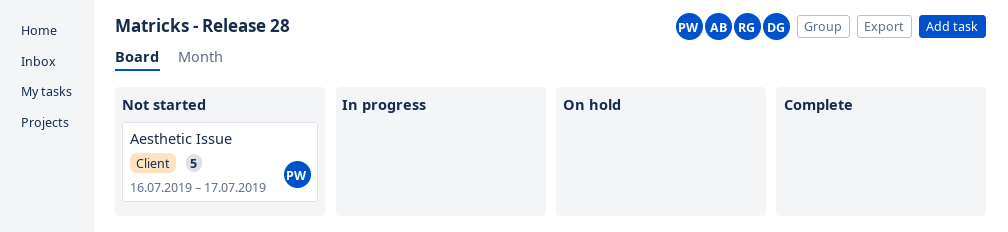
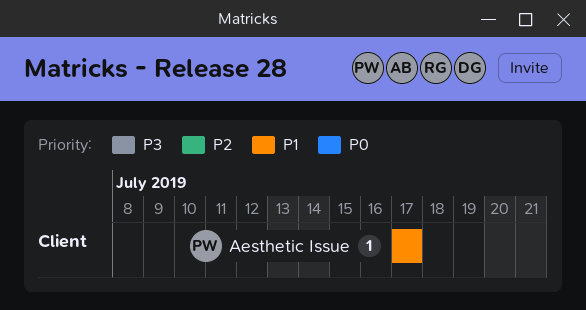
Aesthetic Issue, estimate: 5 -> 1
Aesthetic Issue, start: Jul 16 -> Jul 17

